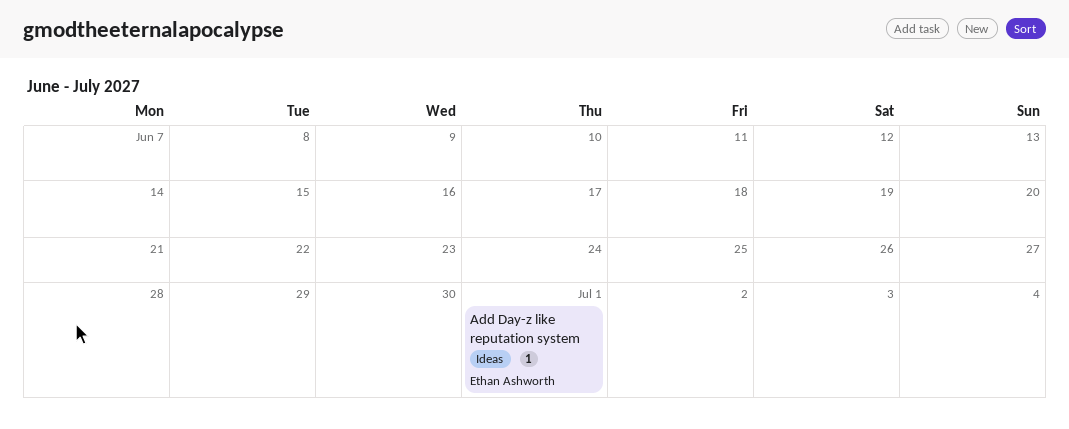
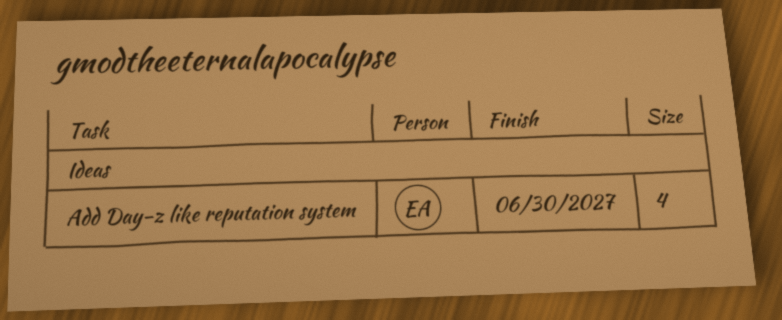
Add Day-z like reputation system, estimate: 1 -> 4
Add Day-z like reputation system, due: Jul 1 -> Jun 30

